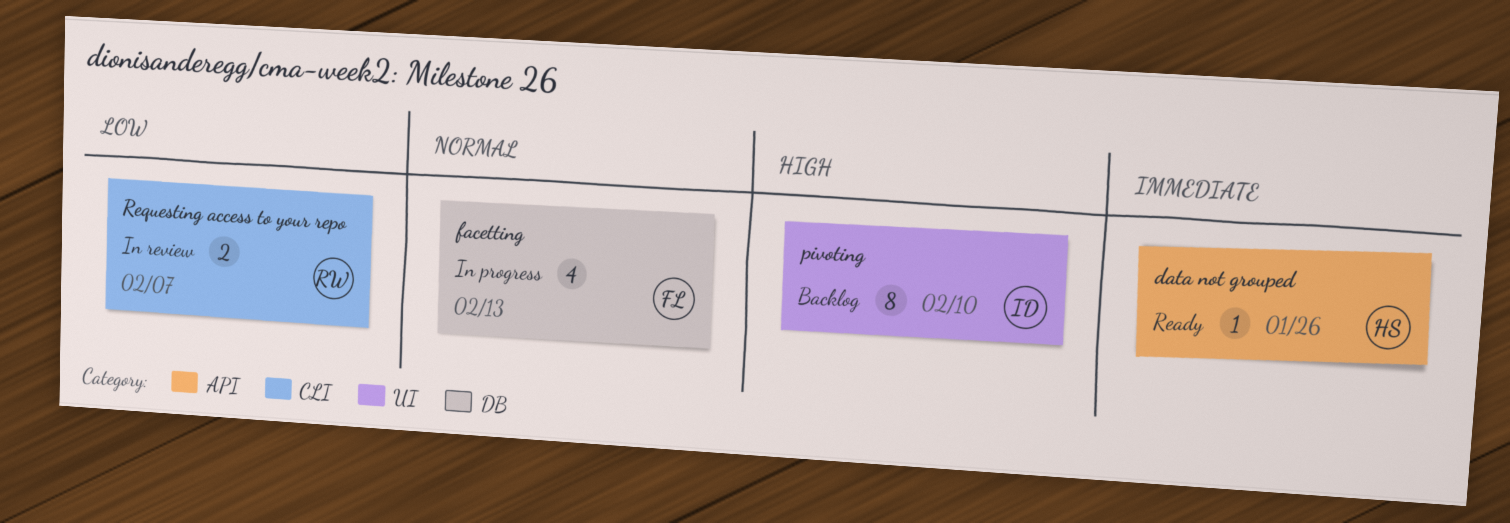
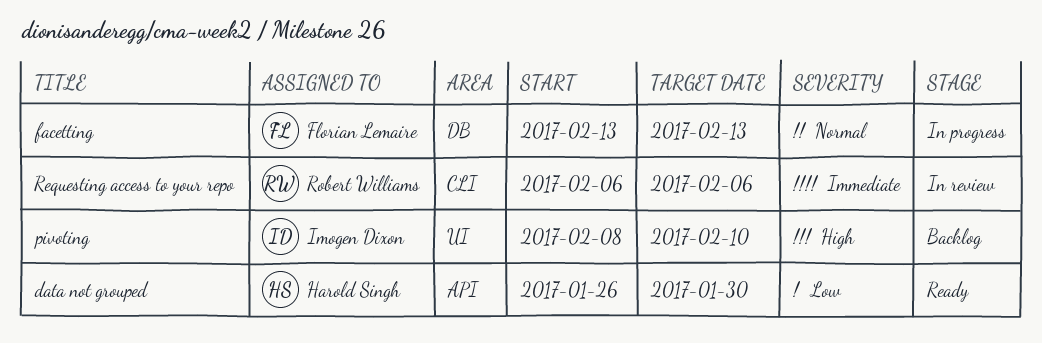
data not grouped, priority: Immediate -> Low
data not grouped, due: Jan 26 -> Jan 30
Requesting access to your repo, priority: Low -> Immediate
Requesting access to your repo, due: Feb 7 -> Feb 6

